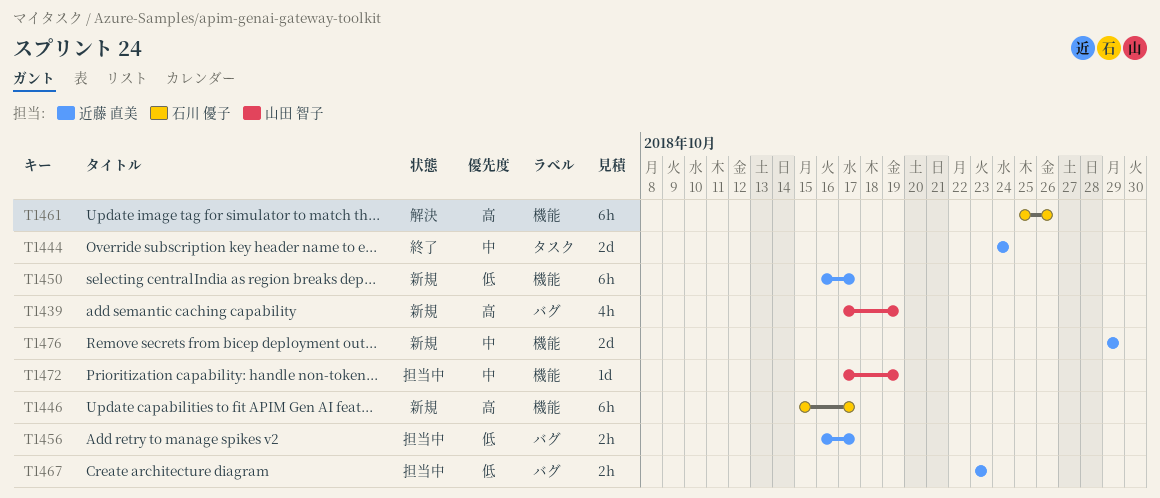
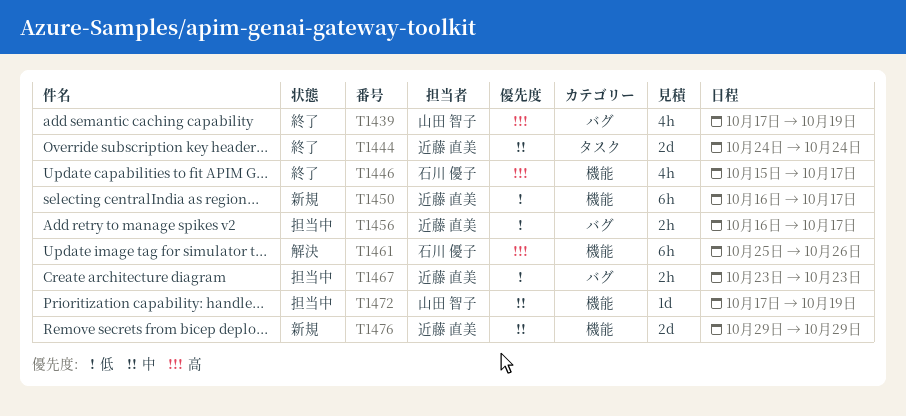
T1439, status: 新規 -> 終了
T1446, status: 新規 -> 終了
T1446, estimate: 6h -> 4h

